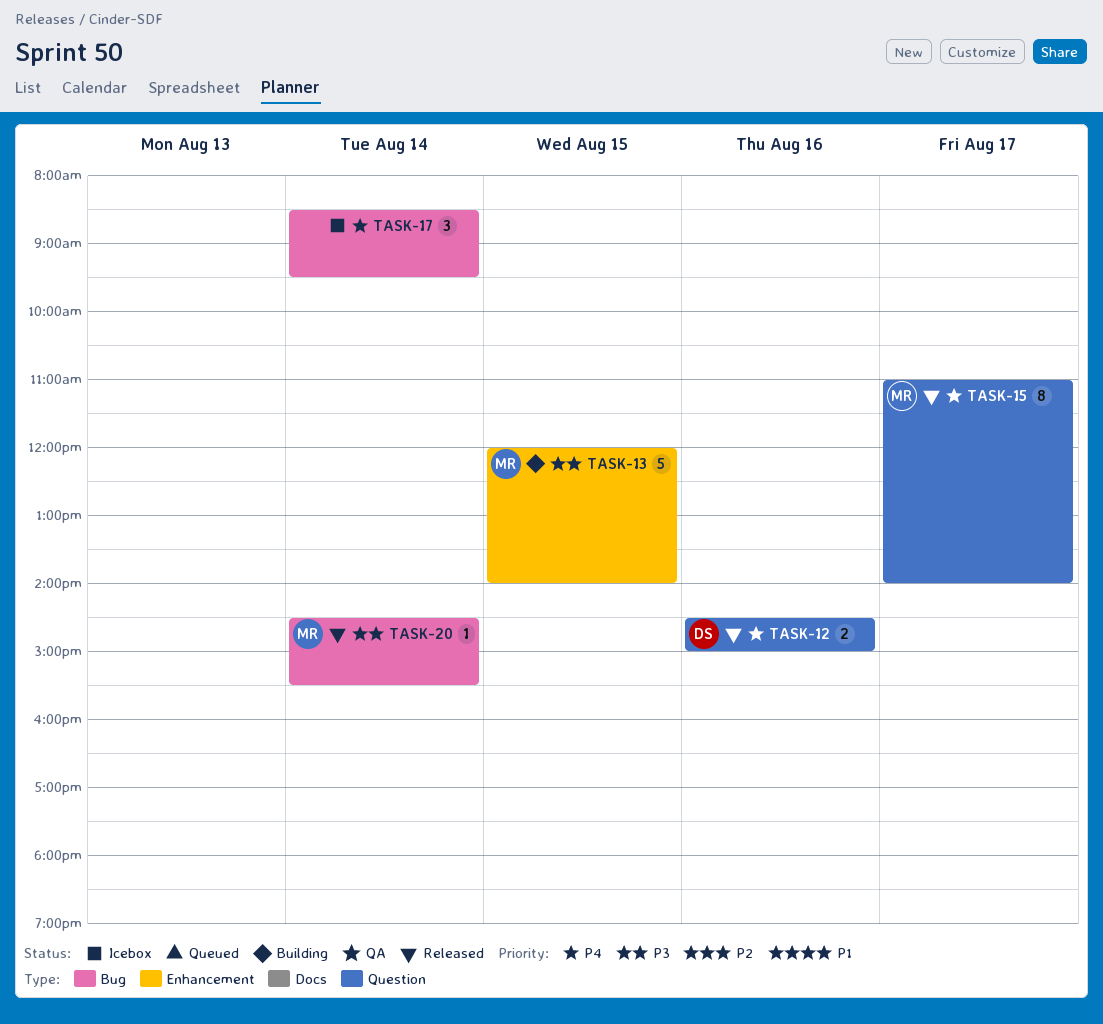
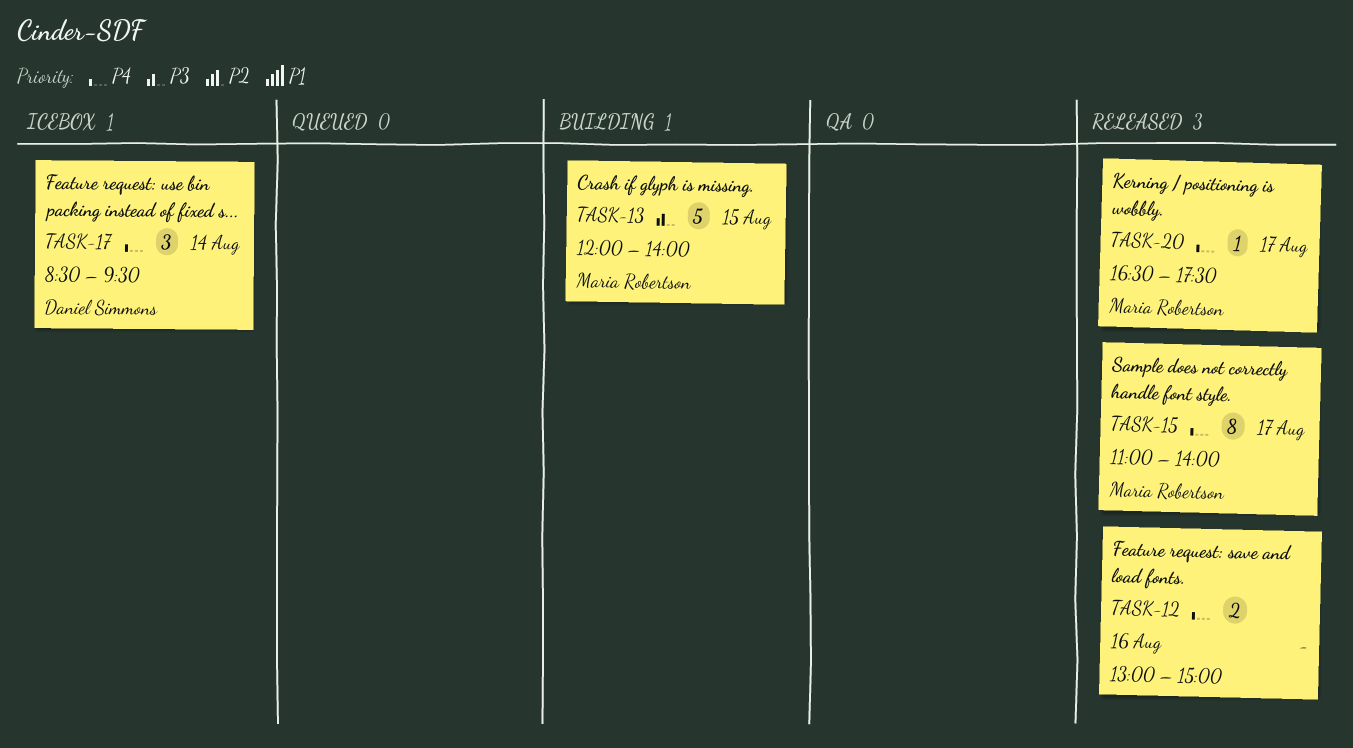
TASK-12, owner: Daniel Simmons -> none
TASK-12, begins: 14:30 -> 13:00
TASK-17, owner: none -> Daniel Simmons
TASK-20, priority: P3 -> P4
TASK-20, day: Aug 14 -> Aug 17
TASK-20, begins: 14:30 -> 16:30
TASK-20, ends: 15:30 -> 17:30

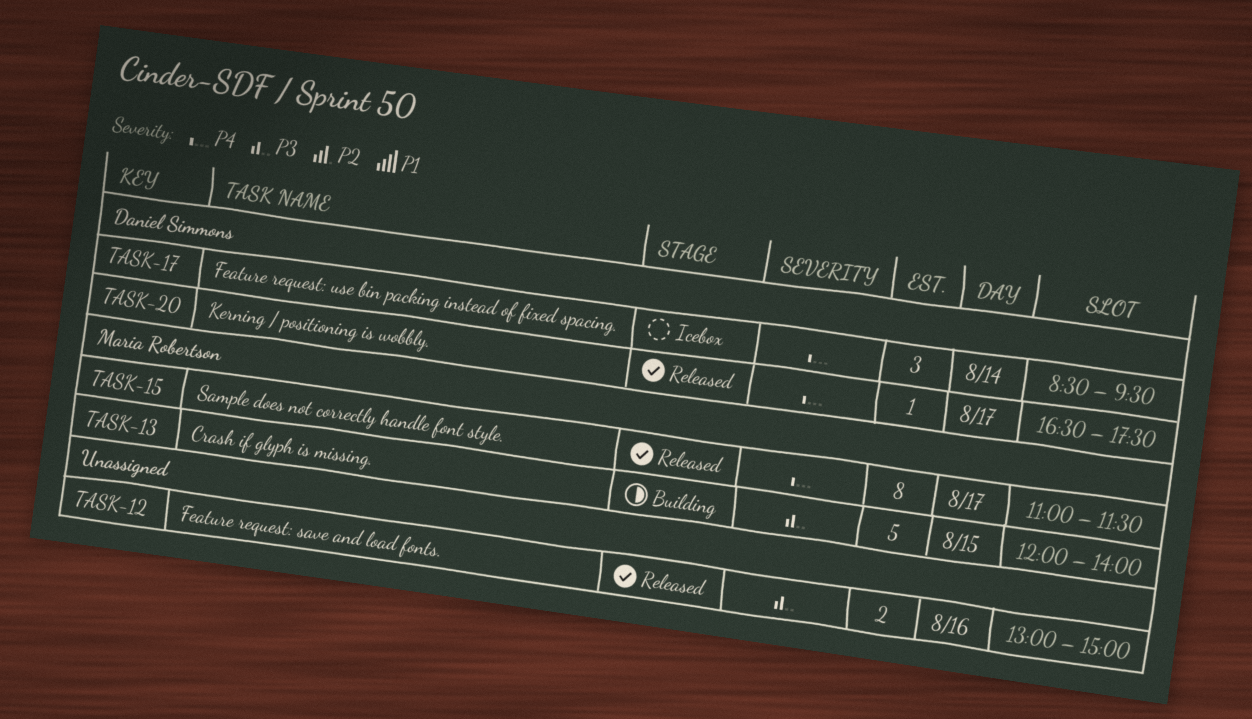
TASK-12, priority: P4 -> P3
TASK-15, ends: 14:00 -> 11:30
TASK-20, owner: Maria Robertson -> Daniel Simmons

